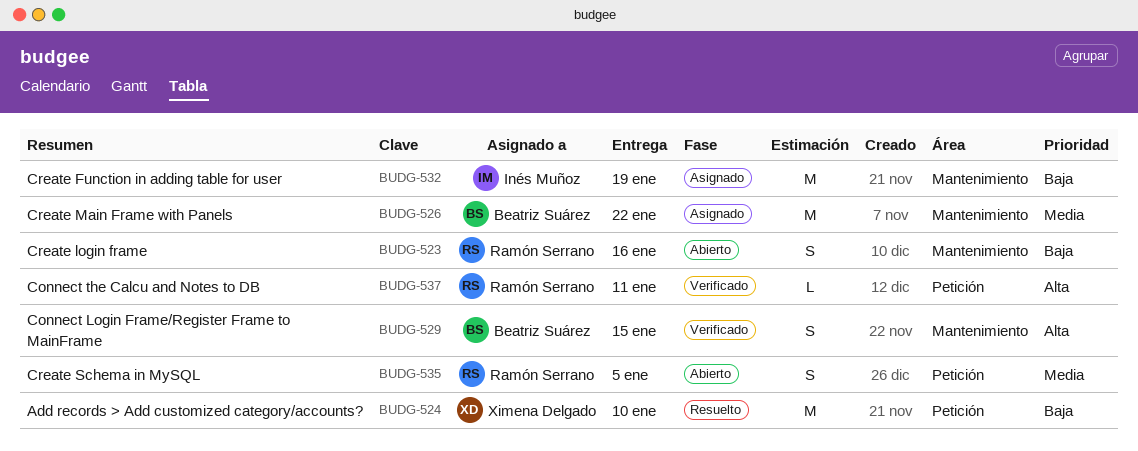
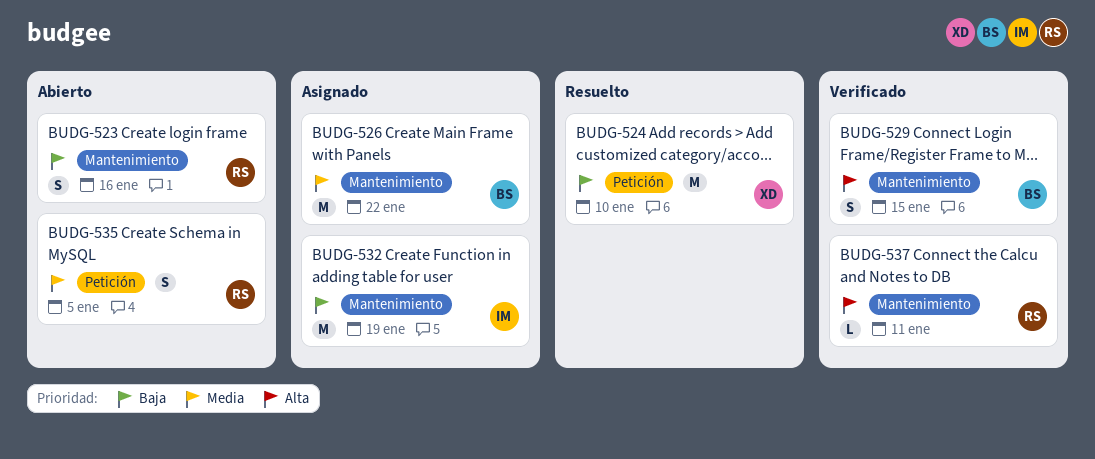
BUDG-537, label: Petición -> Mantenimiento

